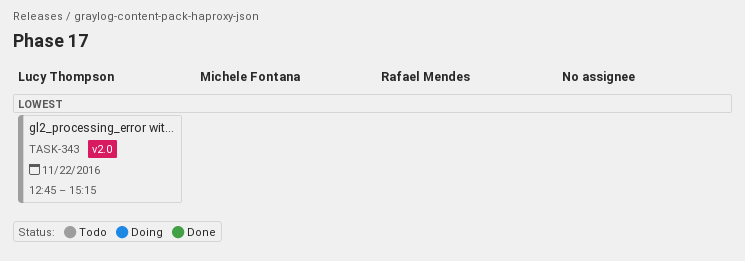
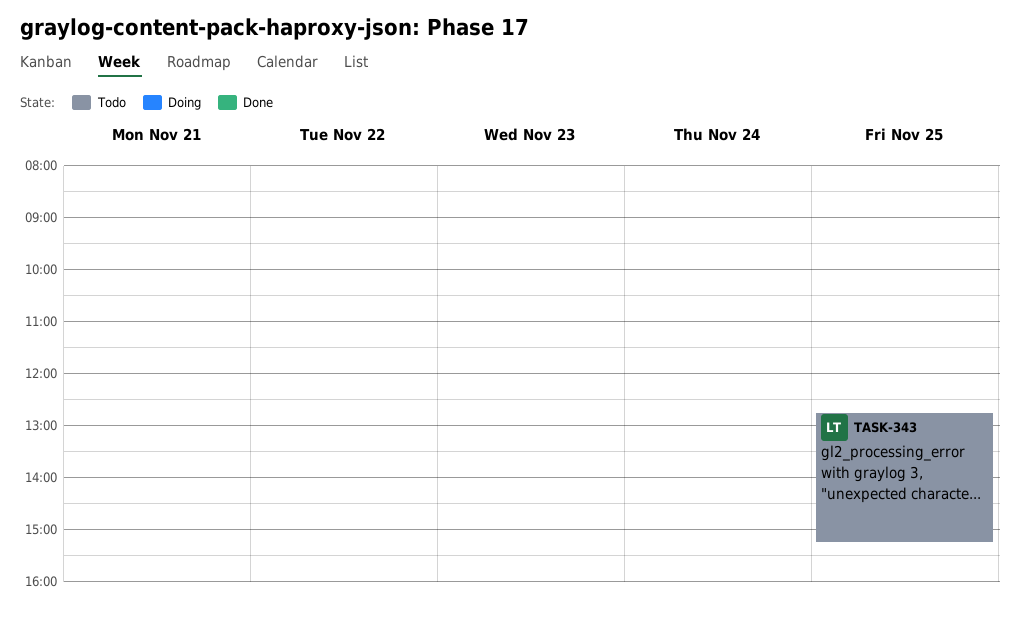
TASK-343, day: Nov 22 -> Nov 25

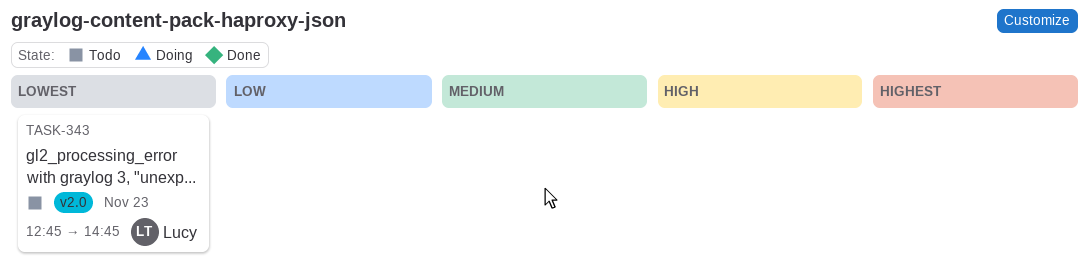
TASK-343, day: Nov 25 -> Nov 23
TASK-343, ends: 15:15 -> 14:45

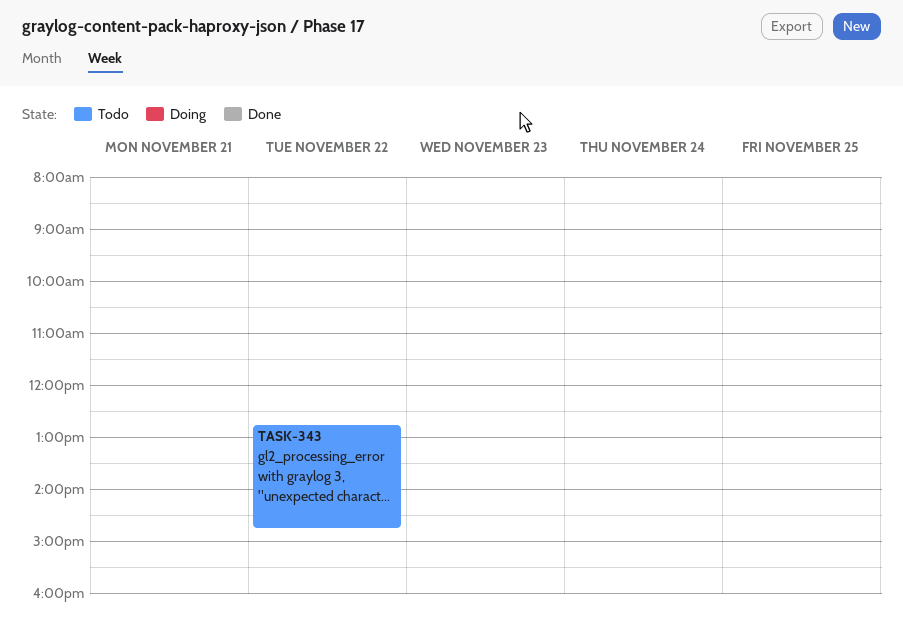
TASK-343, day: Nov 23 -> Nov 22

